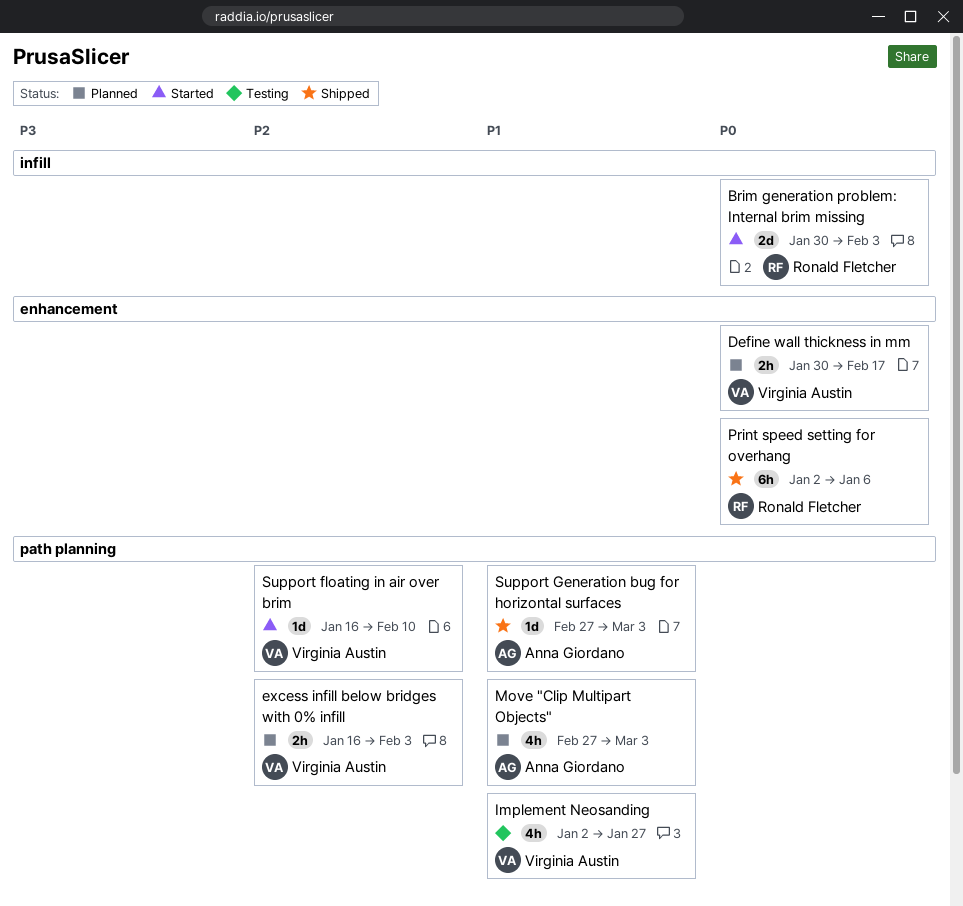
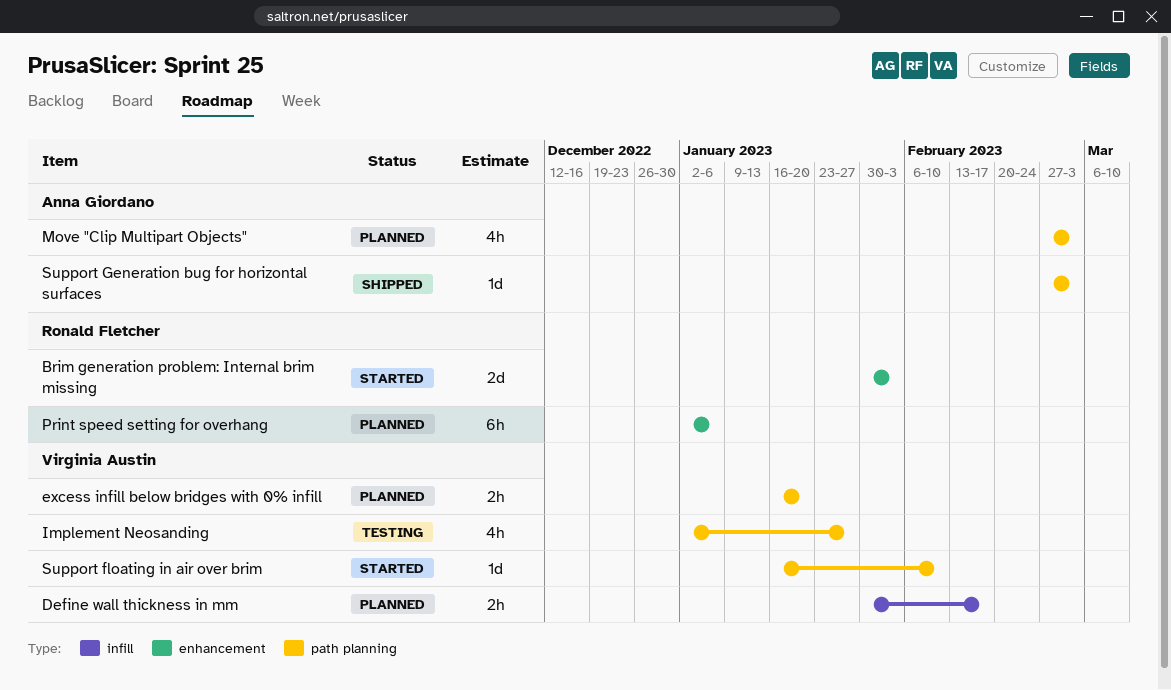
Brim generation problem: Internal brim missing, label: infill -> enhancement
Define wall thickness in mm, label: enhancement -> infill
excess infill below bridges with 0% infill, due: Feb 3 -> Jan 20
Print speed setting for overhang, status: Shipped -> Planned

